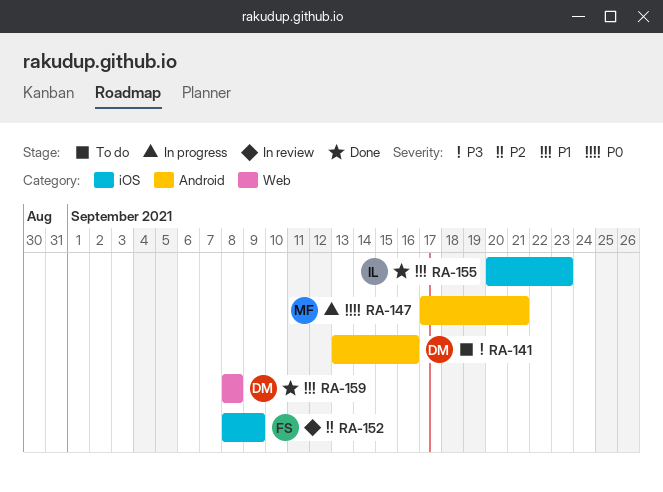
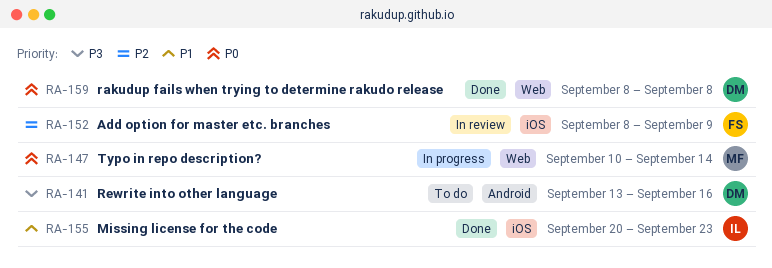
RA-147, label: Android -> Web
RA-147, start: Sep 17 -> Sep 10
RA-147, due: Sep 21 -> Sep 14
RA-159, priority: P1 -> P0

